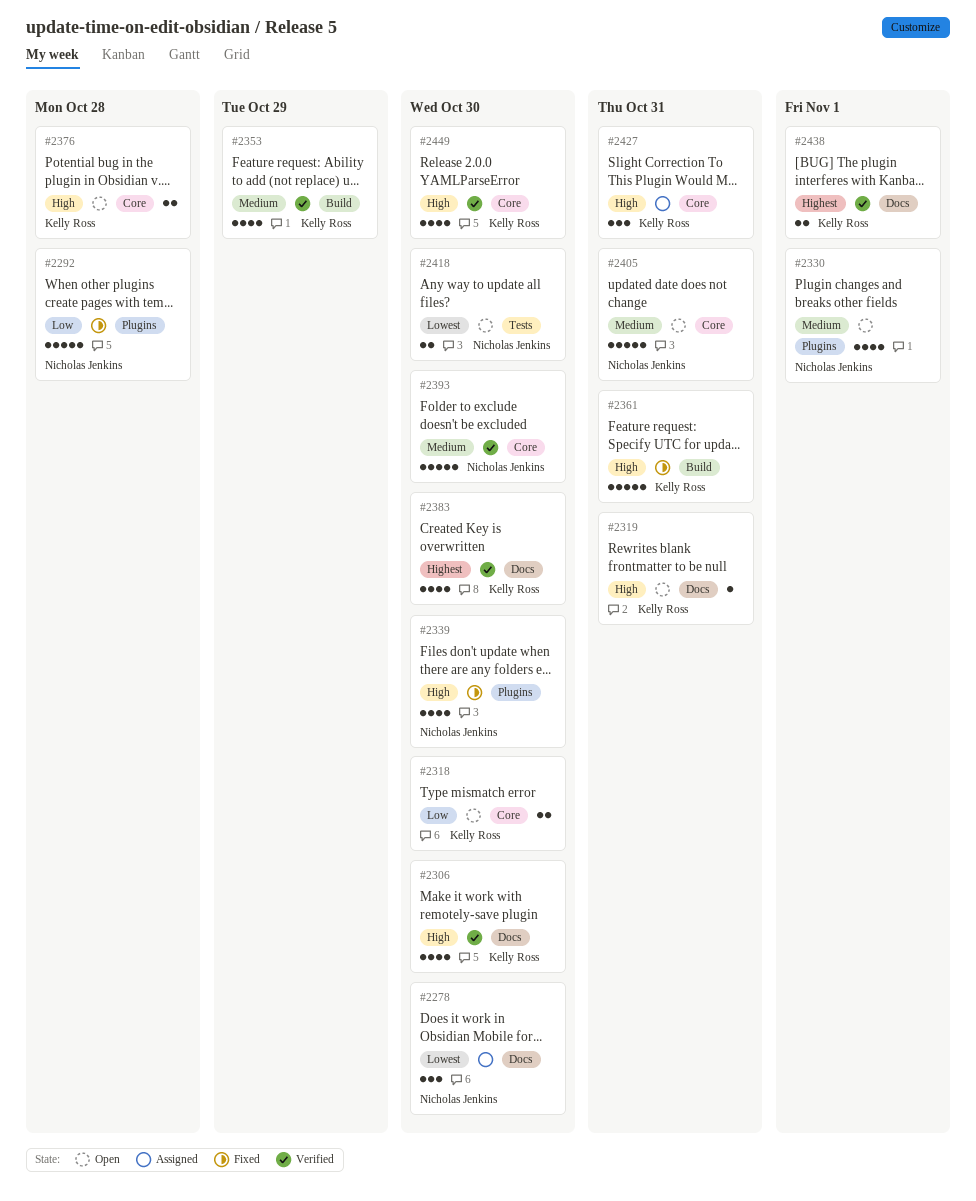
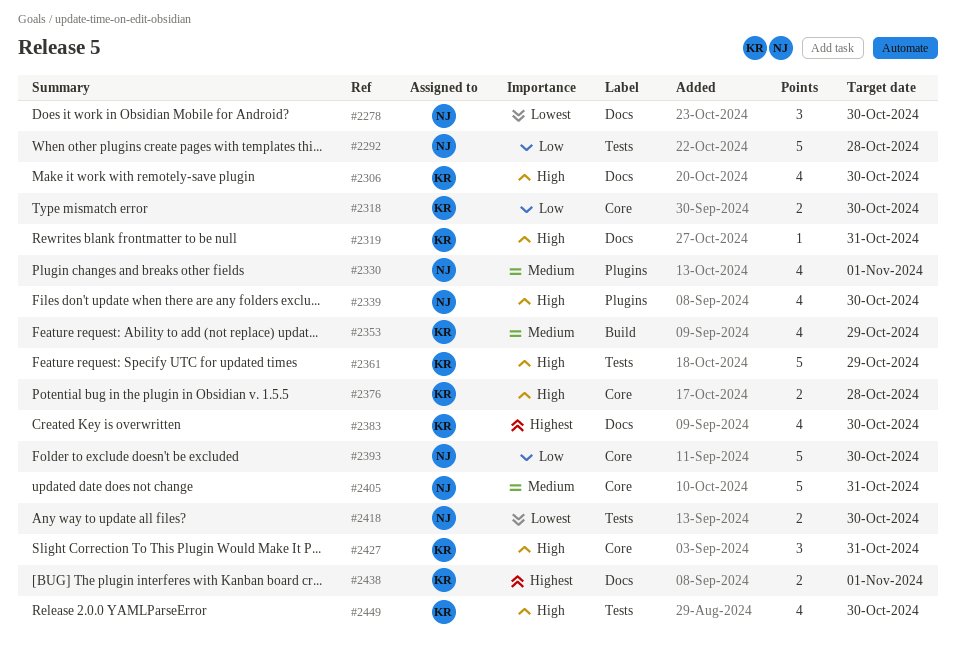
#2292, label: Plugins -> Tests
#2361, label: Build -> Tests
#2361, due: Oct 31 -> Oct 29
#2393, priority: Medium -> Low
#2449, label: Core -> Tests

